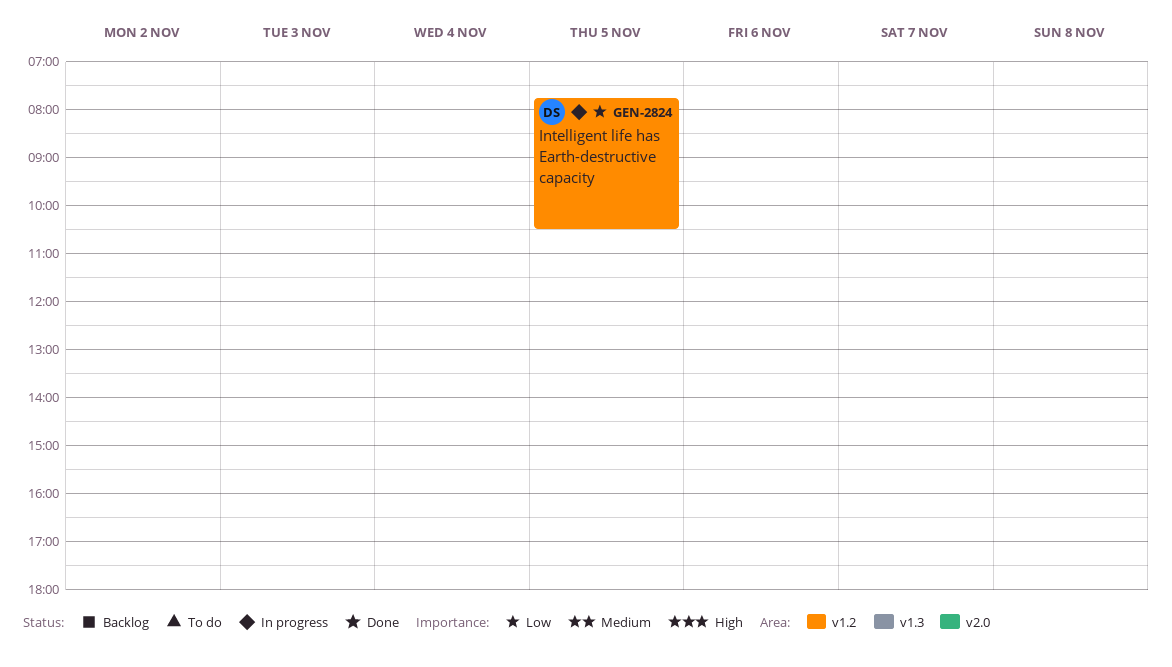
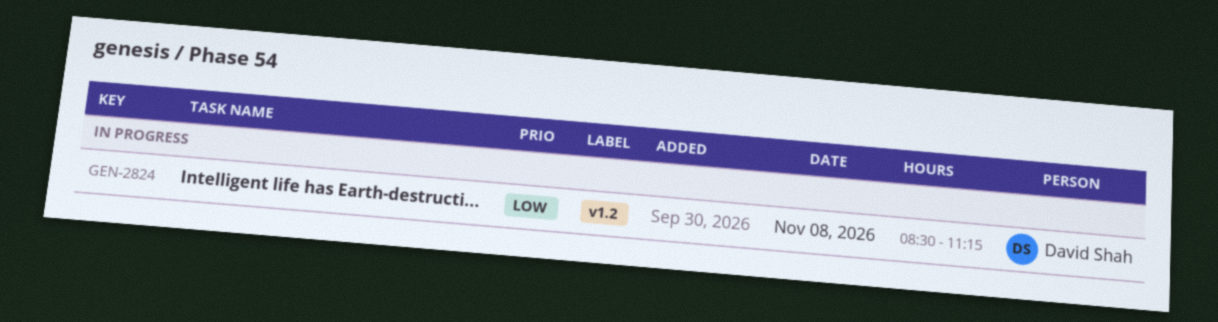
GEN-2824, day: Nov 5 -> Nov 8
GEN-2824, begins: 07:45 -> 08:30
GEN-2824, ends: 10:30 -> 11:15

